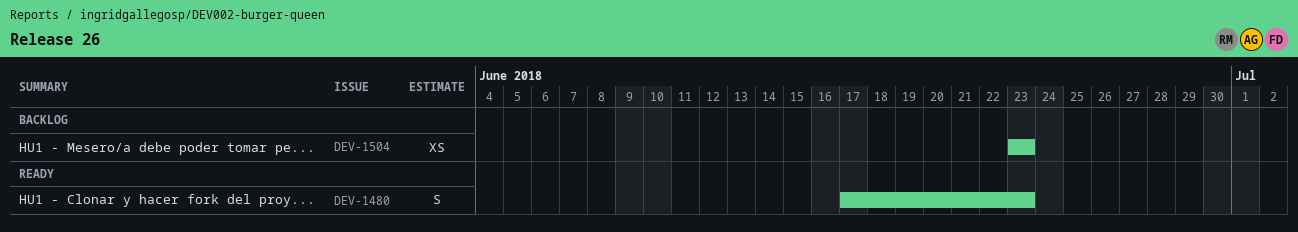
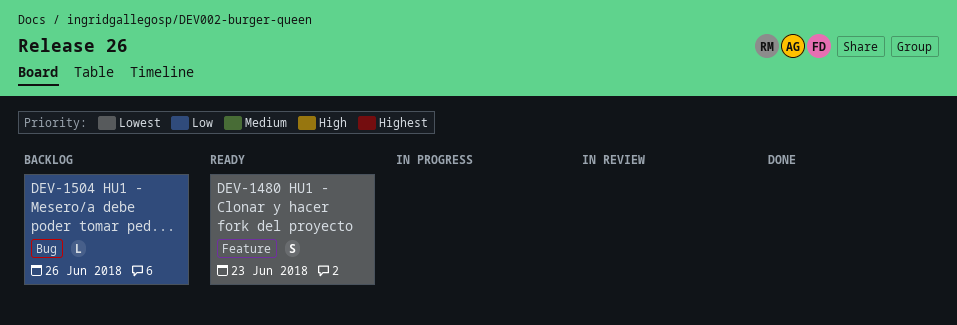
DEV-1504, estimate: XS -> L
DEV-1504, due: Jun 23 -> Jun 26

